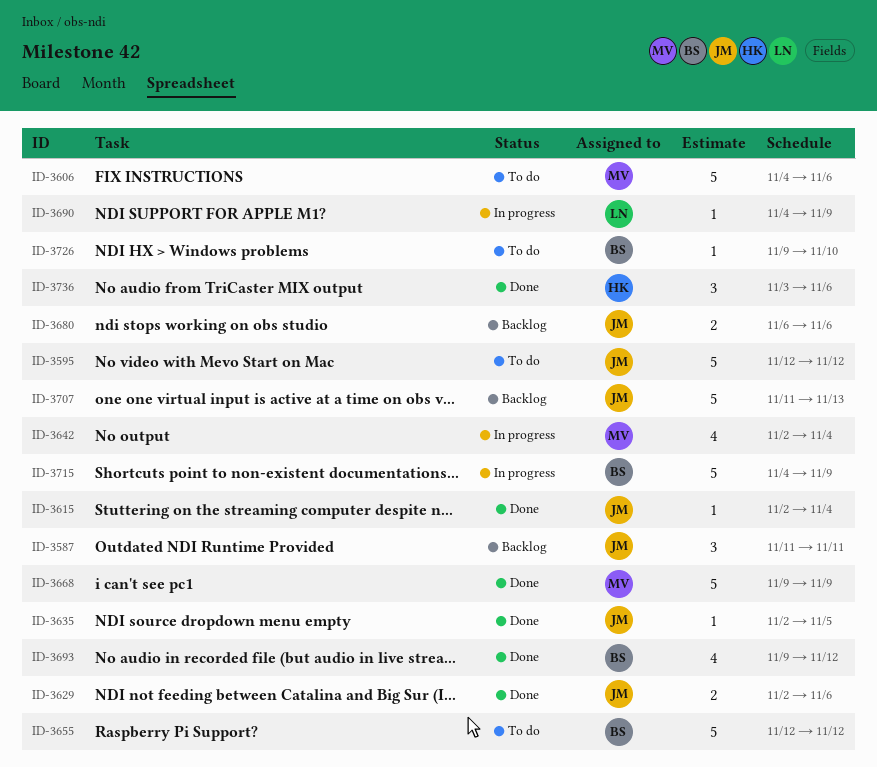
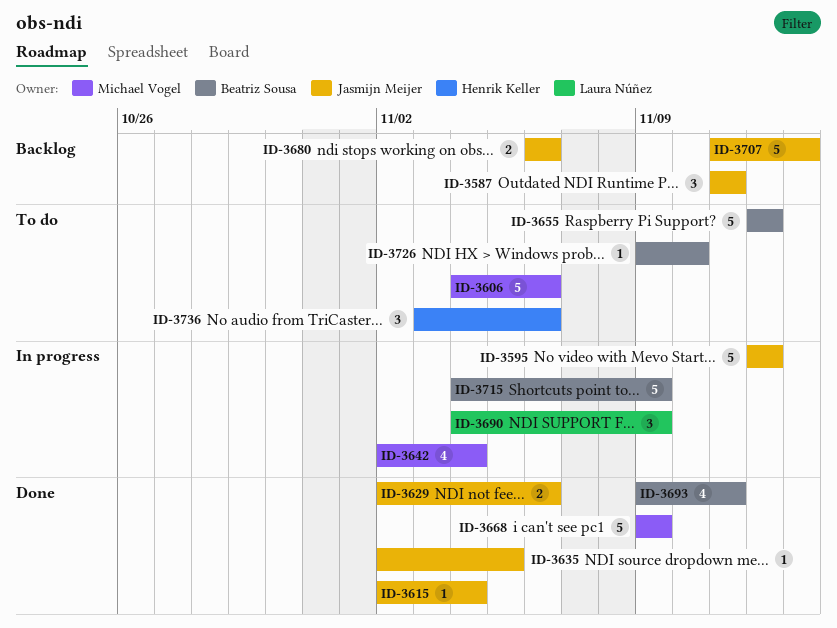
ID-3595, status: To do -> In progress
ID-3690, estimate: 1 -> 3
ID-3693, due: Nov 12 -> Nov 11
ID-3736, status: Done -> To do

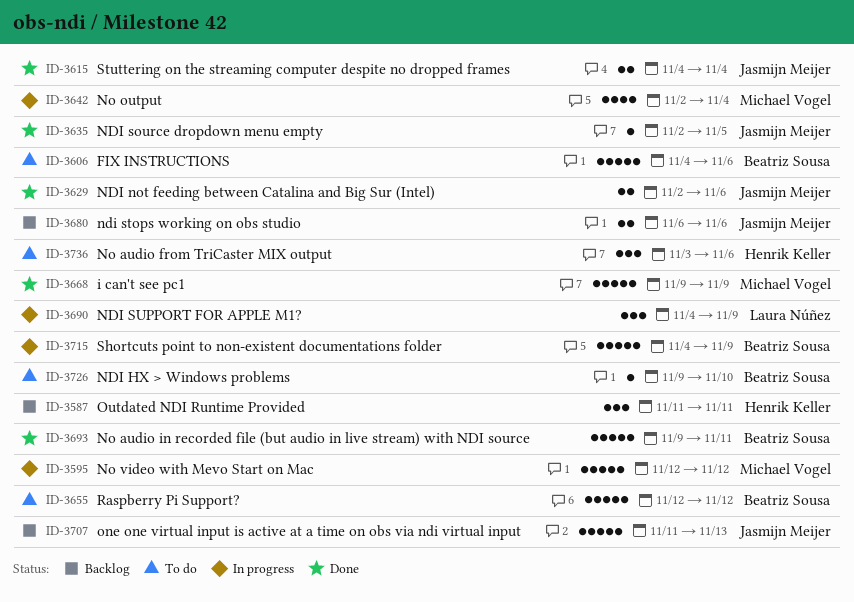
ID-3587, owner: Jasmijn Meijer -> Henrik Keller
ID-3595, owner: Jasmijn Meijer -> Michael Vogel
ID-3606, owner: Michael Vogel -> Beatriz Sousa
ID-3615, estimate: 1 -> 2
ID-3615, start: Nov 2 -> Nov 4
ID-3693, estimate: 4 -> 5

